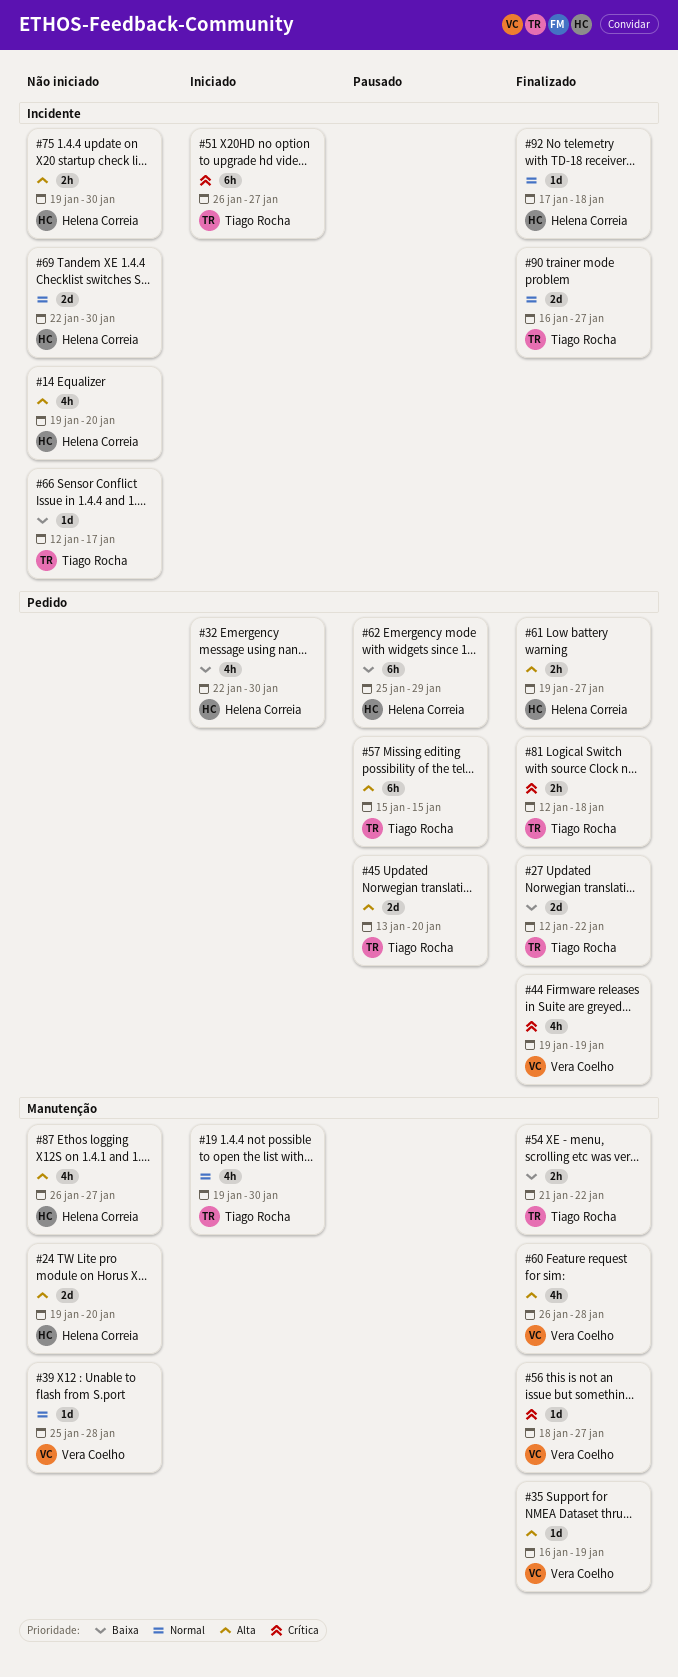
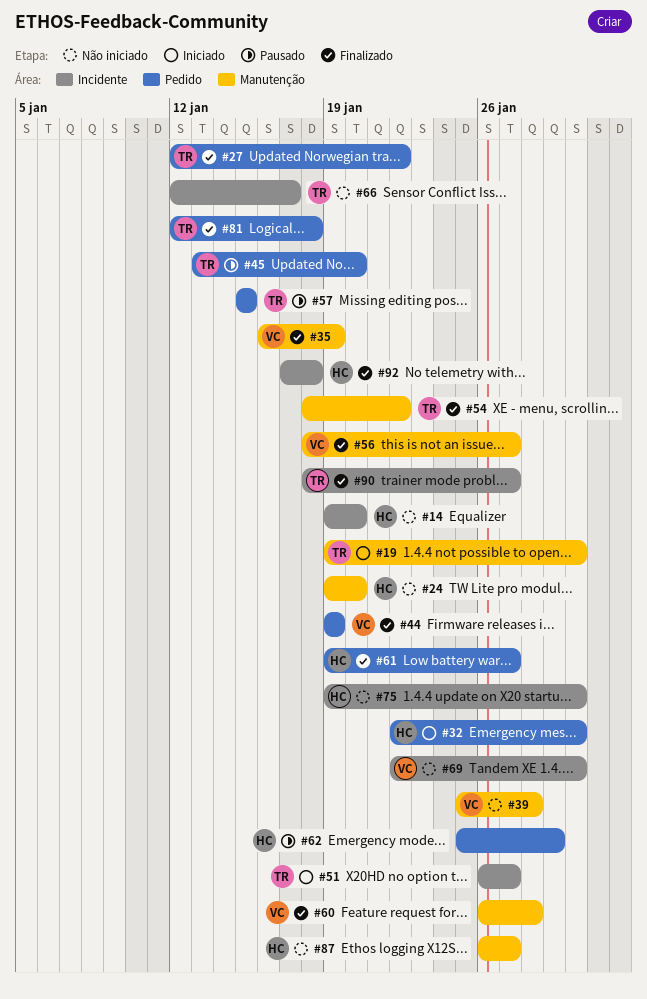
#54, start: Jan 21 -> Jan 18
#69, owner: Helena Correia -> Vera Coelho
#90, start: Jan 16 -> Jan 18

